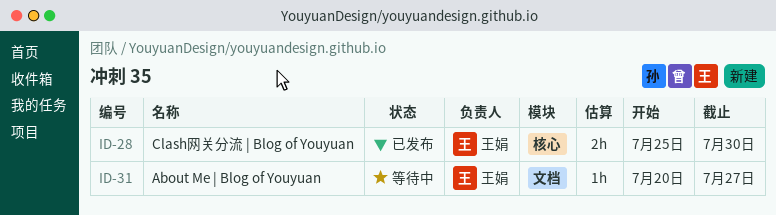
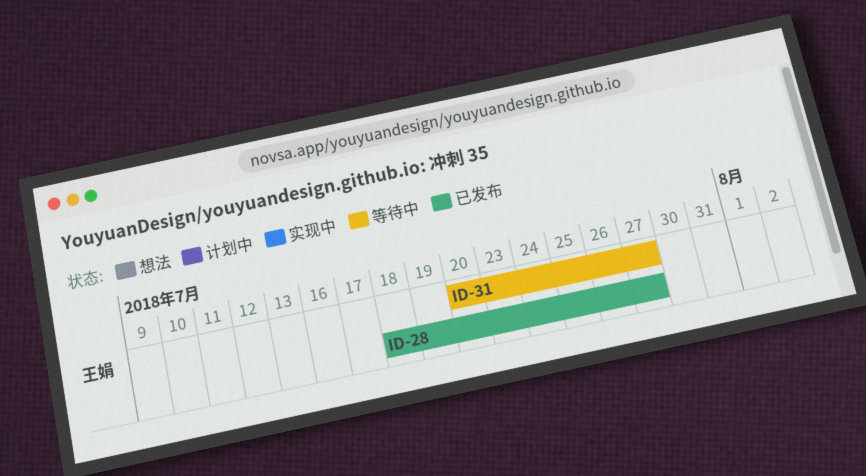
ID-28, start: Jul 25 -> Jul 18
ID-28, due: Jul 30 -> Jul 27

